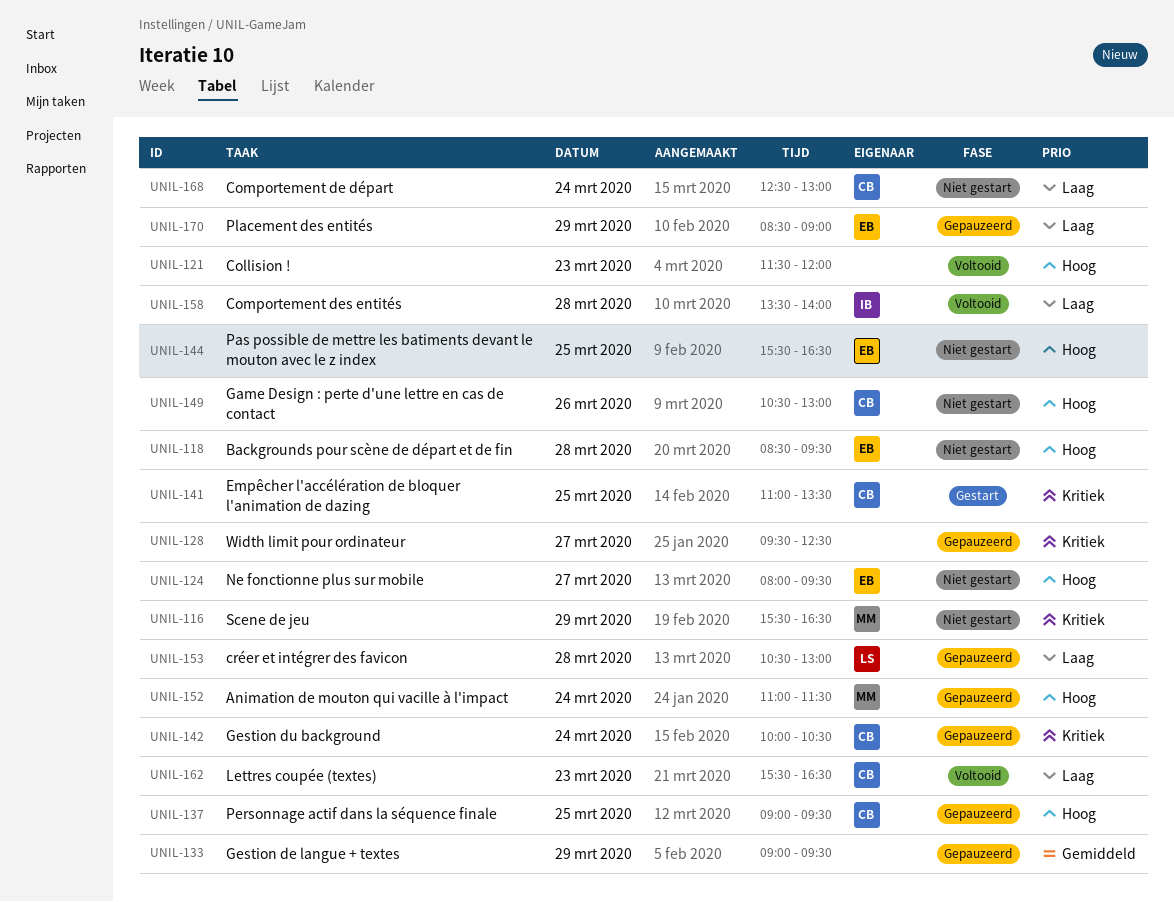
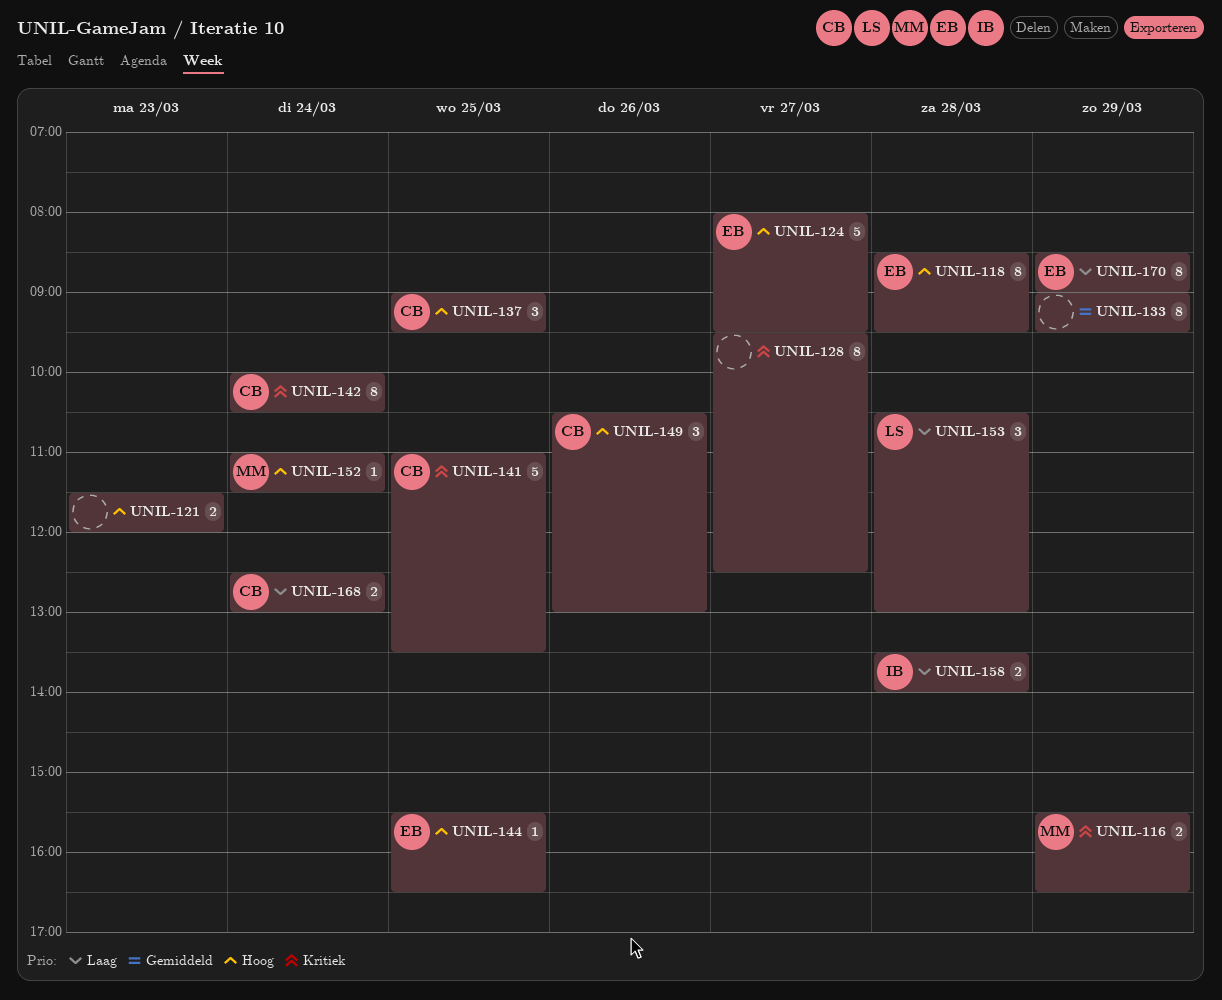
UNIL-162: present -> none

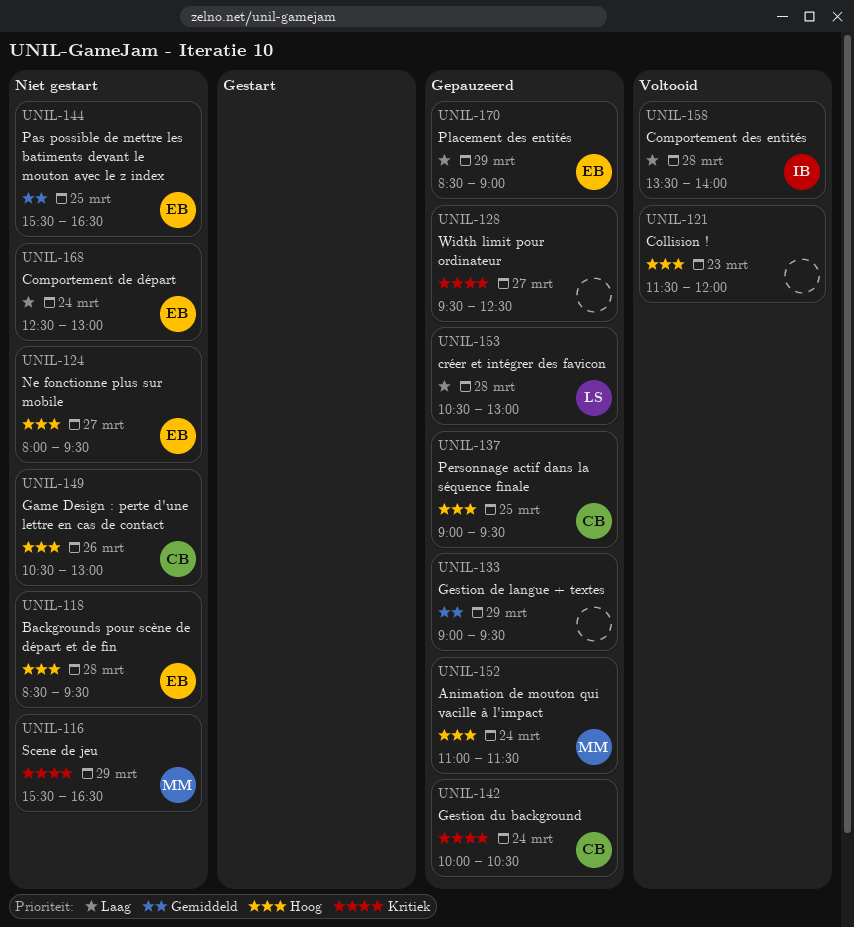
UNIL-141: present -> none
UNIL-144, priority: Hoog -> Gemiddeld
UNIL-168, owner: CB -> EB

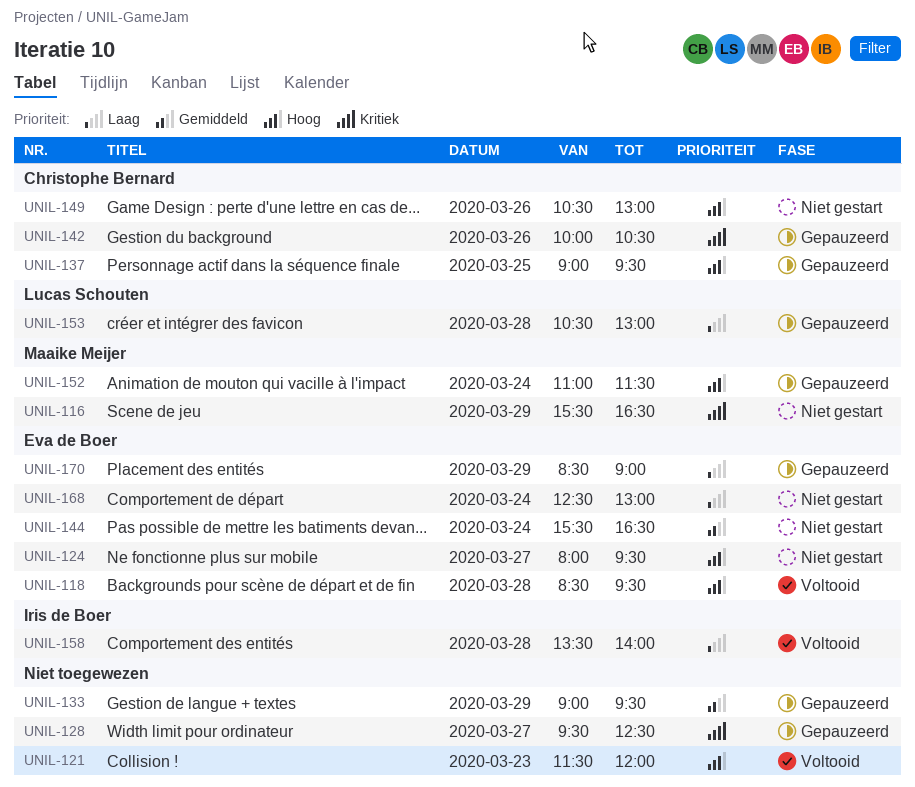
UNIL-118, status: Niet gestart -> Voltooid
UNIL-142, day: Mar 24 -> Mar 26
UNIL-144, day: Mar 25 -> Mar 24

